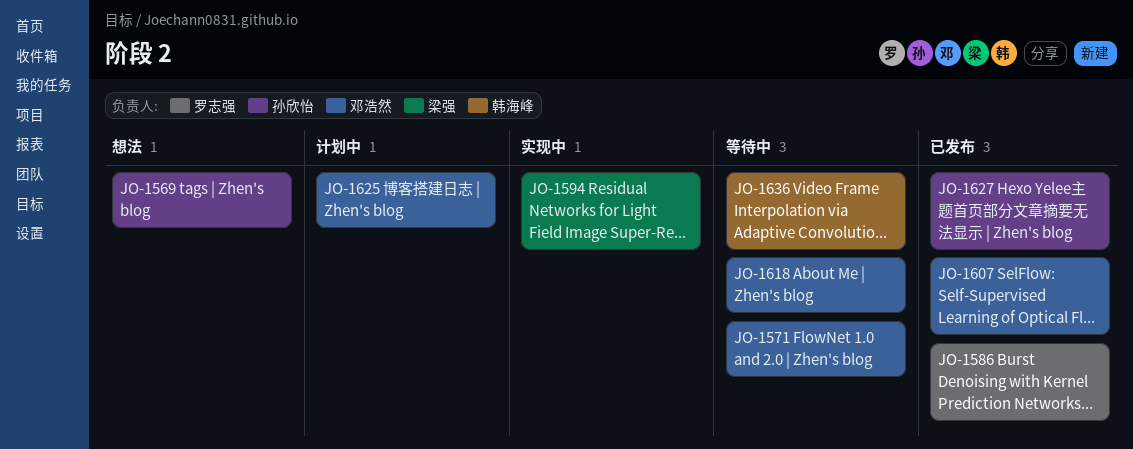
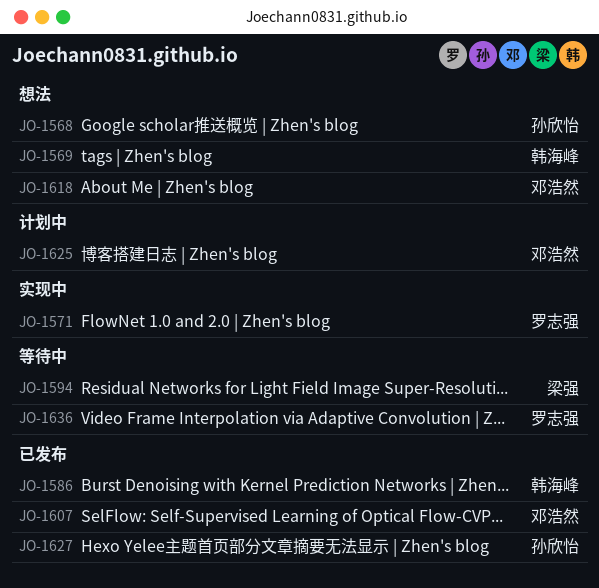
JO-1568: none -> present
JO-1569, owner: 孙欣怡 -> 韩海峰
JO-1571, status: 等待中 -> 实现中
JO-1571, owner: 邓浩然 -> 罗志强
JO-1586, owner: 罗志强 -> 韩海峰
JO-1594, status: 实现中 -> 等待中
JO-1618, status: 等待中 -> 想法
JO-1636, owner: 韩海峰 -> 罗志强

